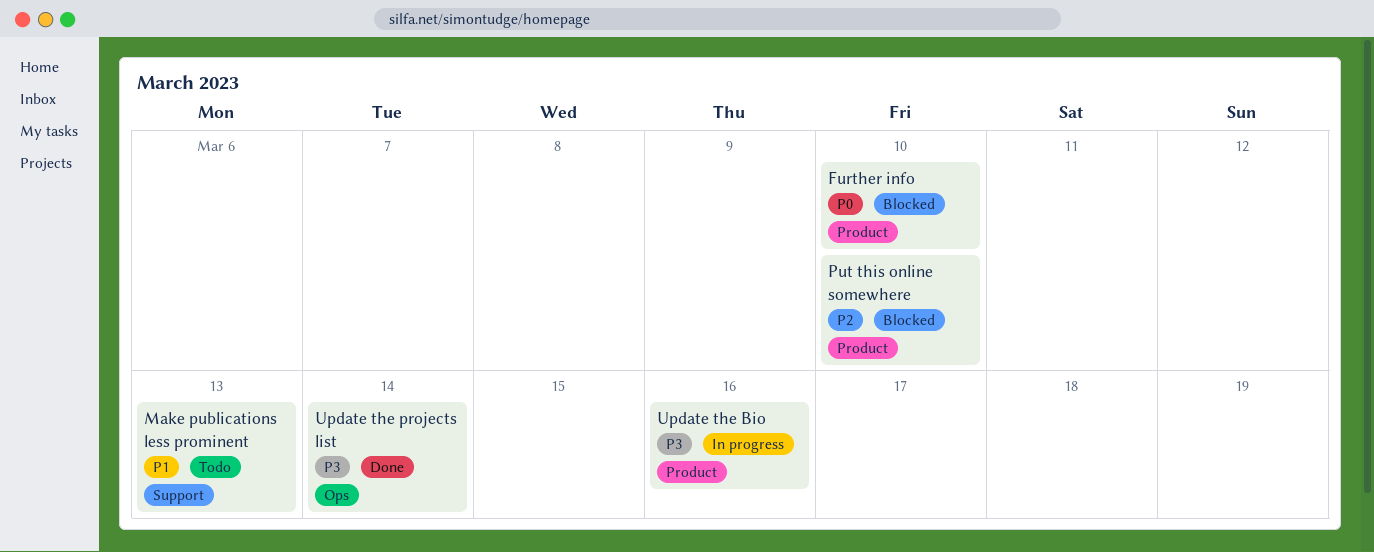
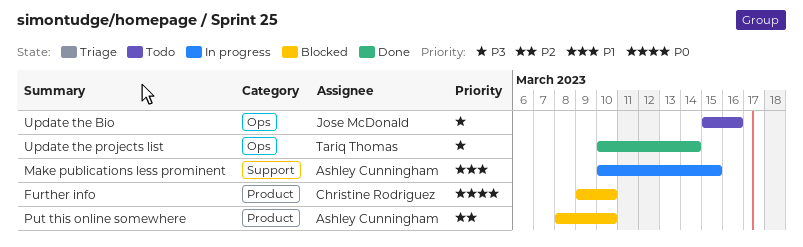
Make publications less prominent, status: Todo -> In progress
Make publications less prominent, due: Mar 13 -> Mar 15
Update the Bio, status: In progress -> Todo
Update the Bio, label: Product -> Ops

